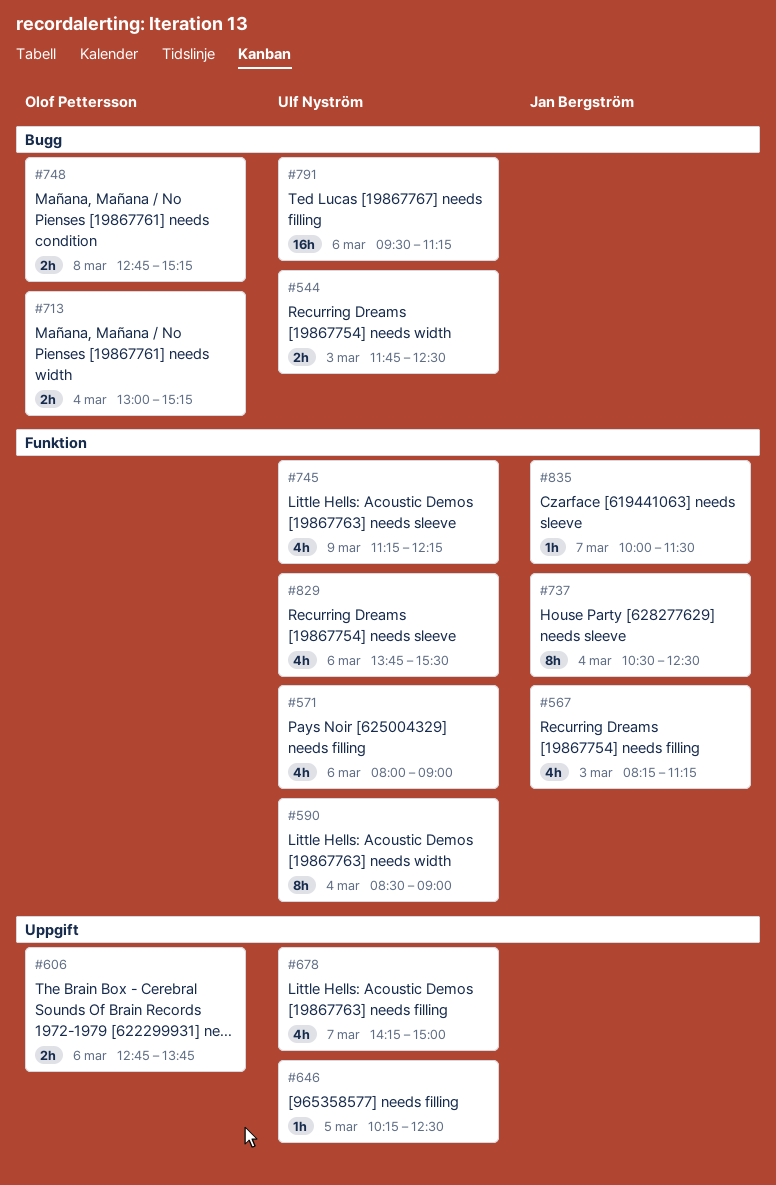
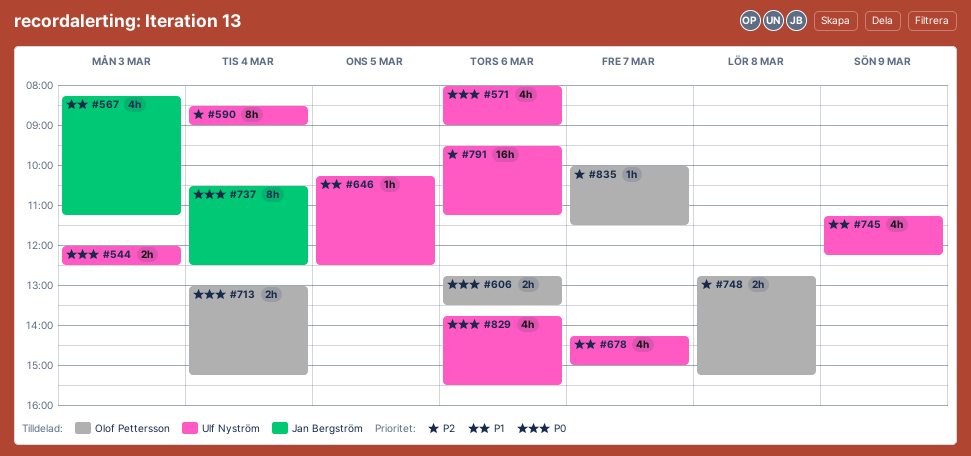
#544, begins: 11:45 -> 12:00
#606, ends: 13:45 -> 13:30
#835, owner: Jan Bergström -> Olof Pettersson

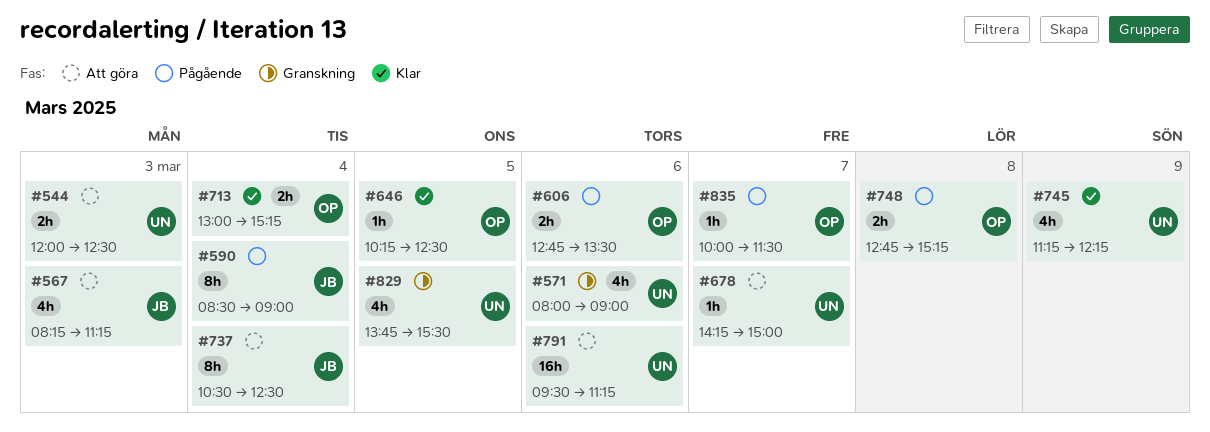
#590, owner: Ulf Nyström -> Jan Bergström
#646, owner: Ulf Nyström -> Olof Pettersson
#678, estimate: 4h -> 1h
#829, day: Mar 6 -> Mar 5

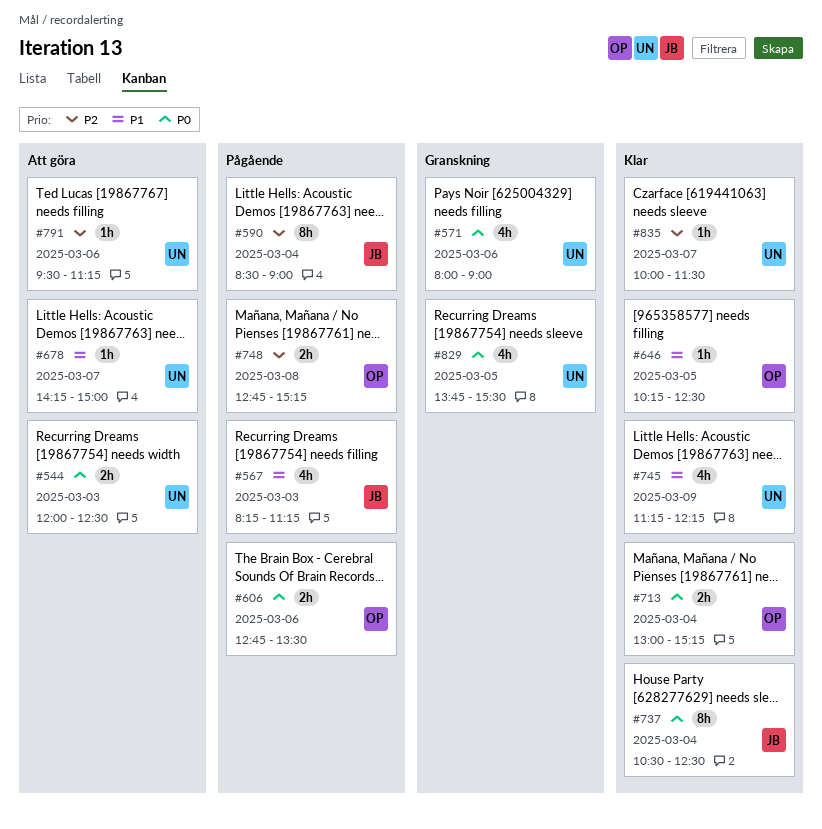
#567, status: Att göra -> Pågående
#737, status: Att göra -> Klar
#791, estimate: 16h -> 1h
#835, status: Pågående -> Klar
#835, owner: OP -> UN

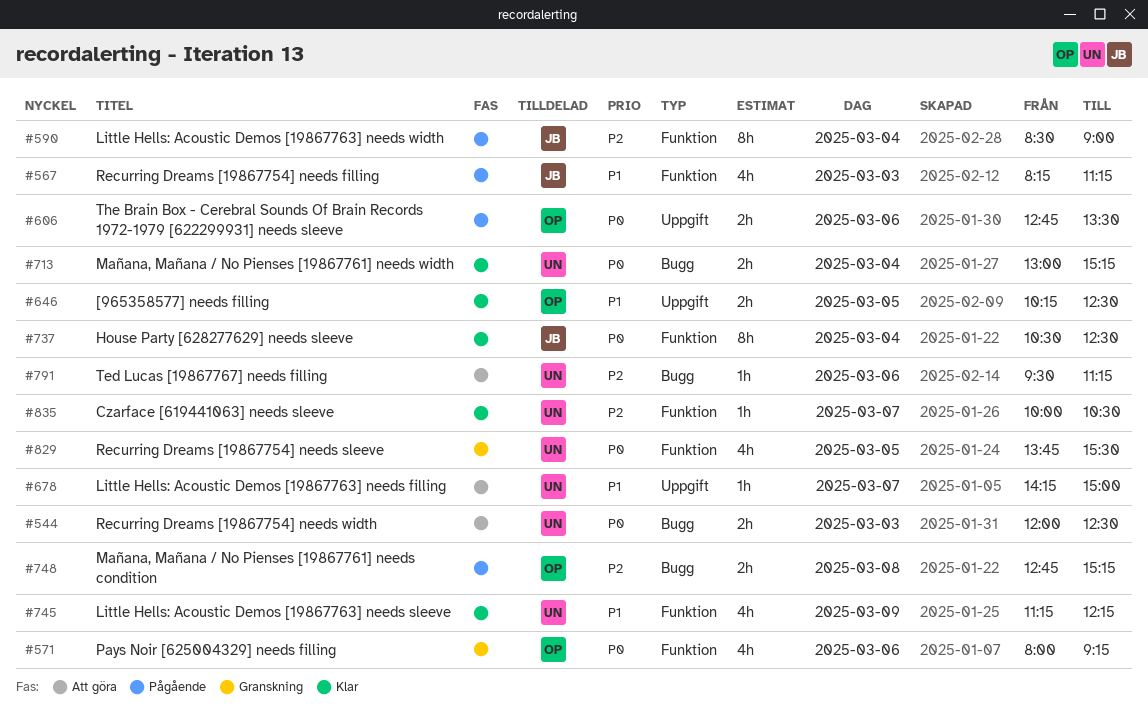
#571, owner: UN -> OP
#571, ends: 09:00 -> 09:15
#646, estimate: 1h -> 2h
#713, owner: OP -> UN
#835, ends: 11:30 -> 10:30

